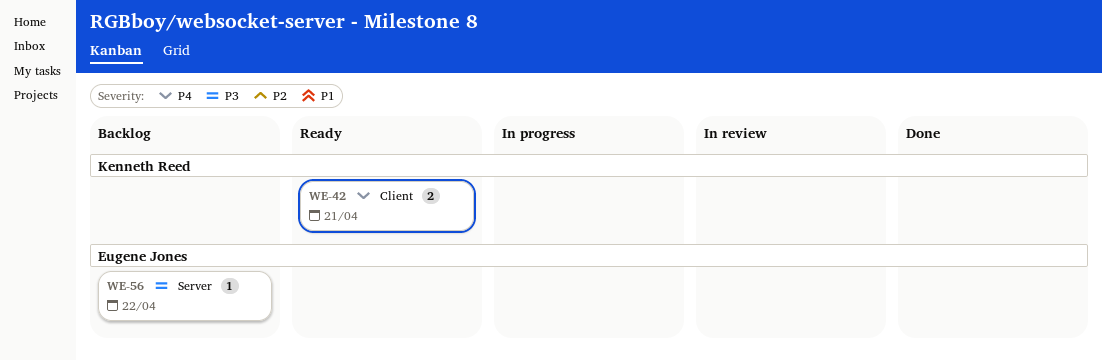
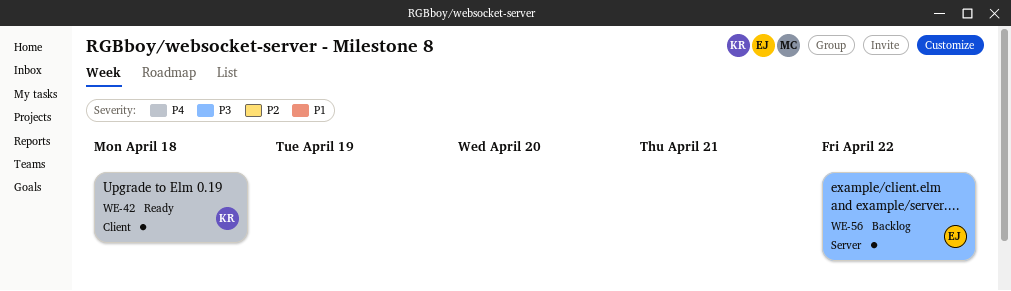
WE-42, estimate: 2 -> 1
WE-42, due: Apr 21 -> Apr 18

